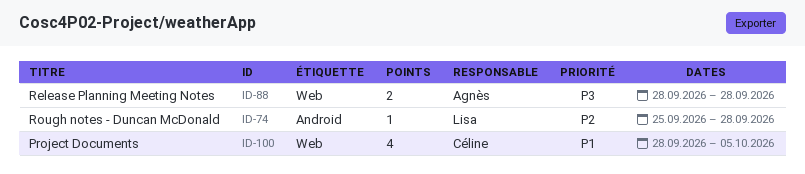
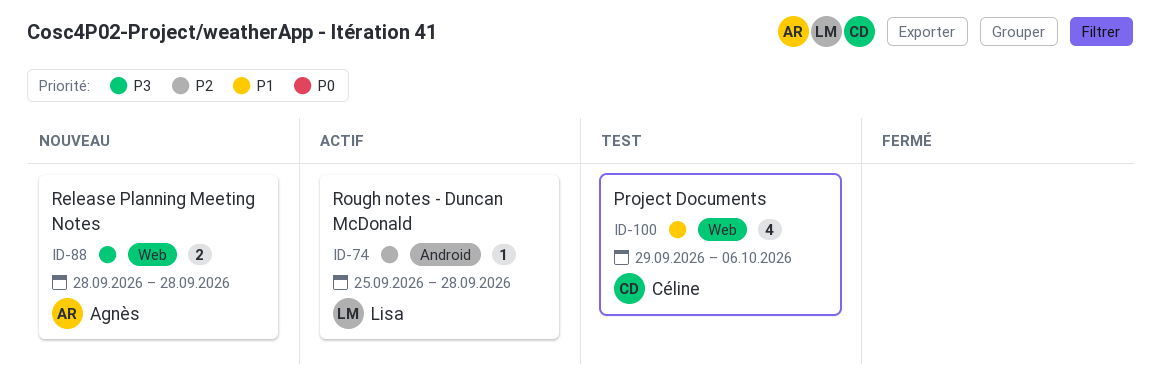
ID-100, start: Sep 28 -> Sep 29
ID-100, due: Oct 5 -> Oct 6

